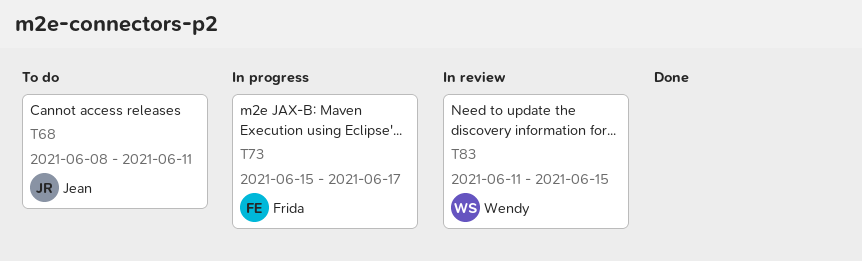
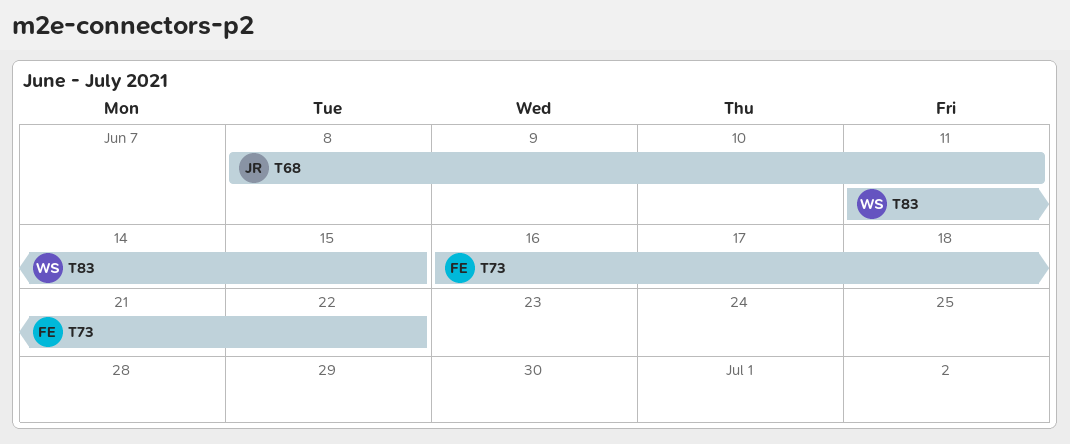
T73, start: Jun 15 -> Jun 16
T73, due: Jun 17 -> Jun 22

